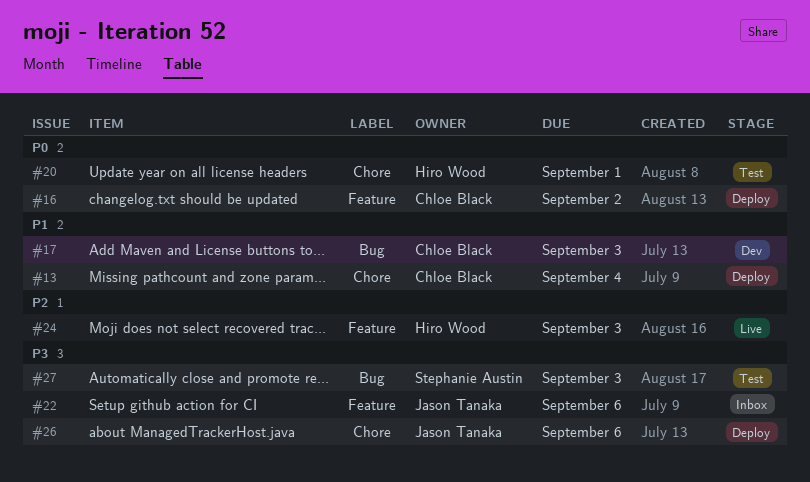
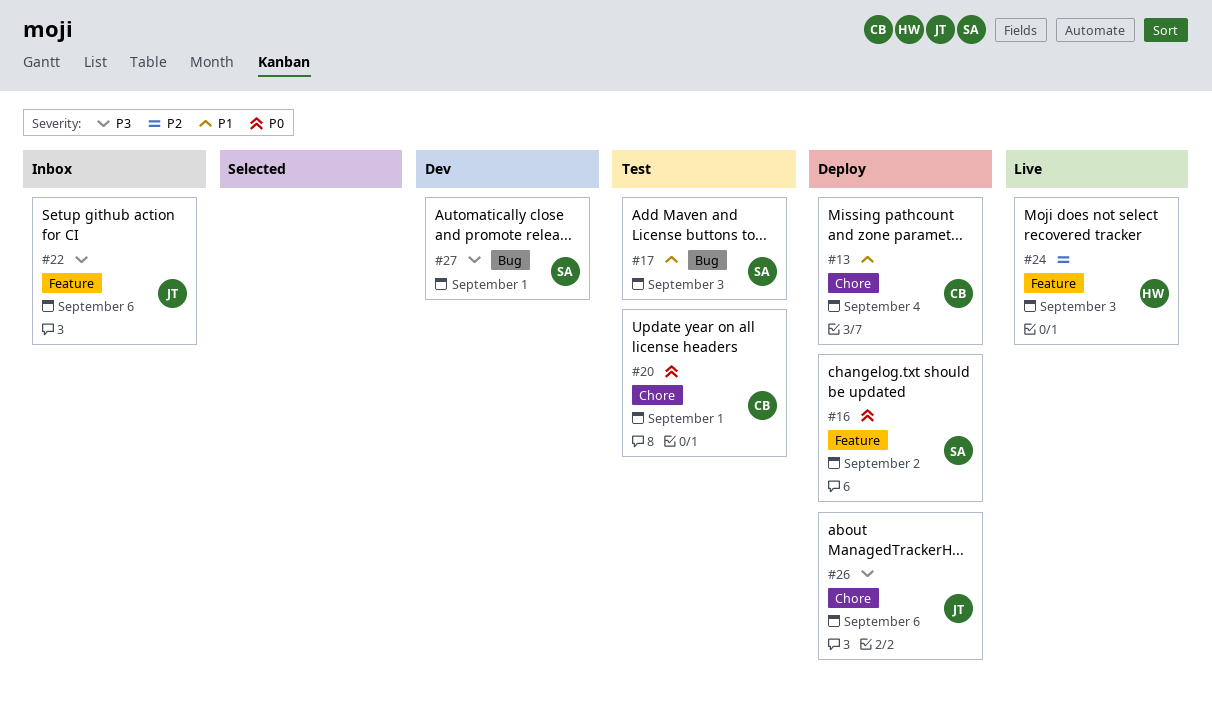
#16, owner: Chloe Black -> Stephanie Austin
#17, status: Dev -> Test
#17, owner: Chloe Black -> Stephanie Austin
#20, owner: Hiro Wood -> Chloe Black
#27, status: Test -> Dev
#27, due: Sep 3 -> Sep 1

